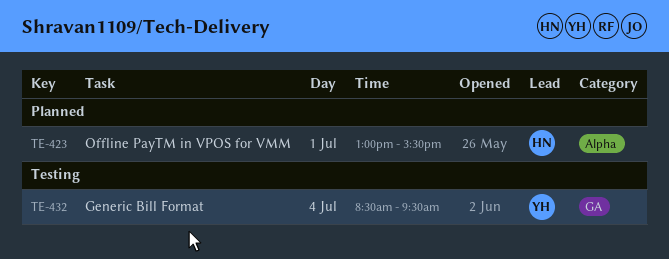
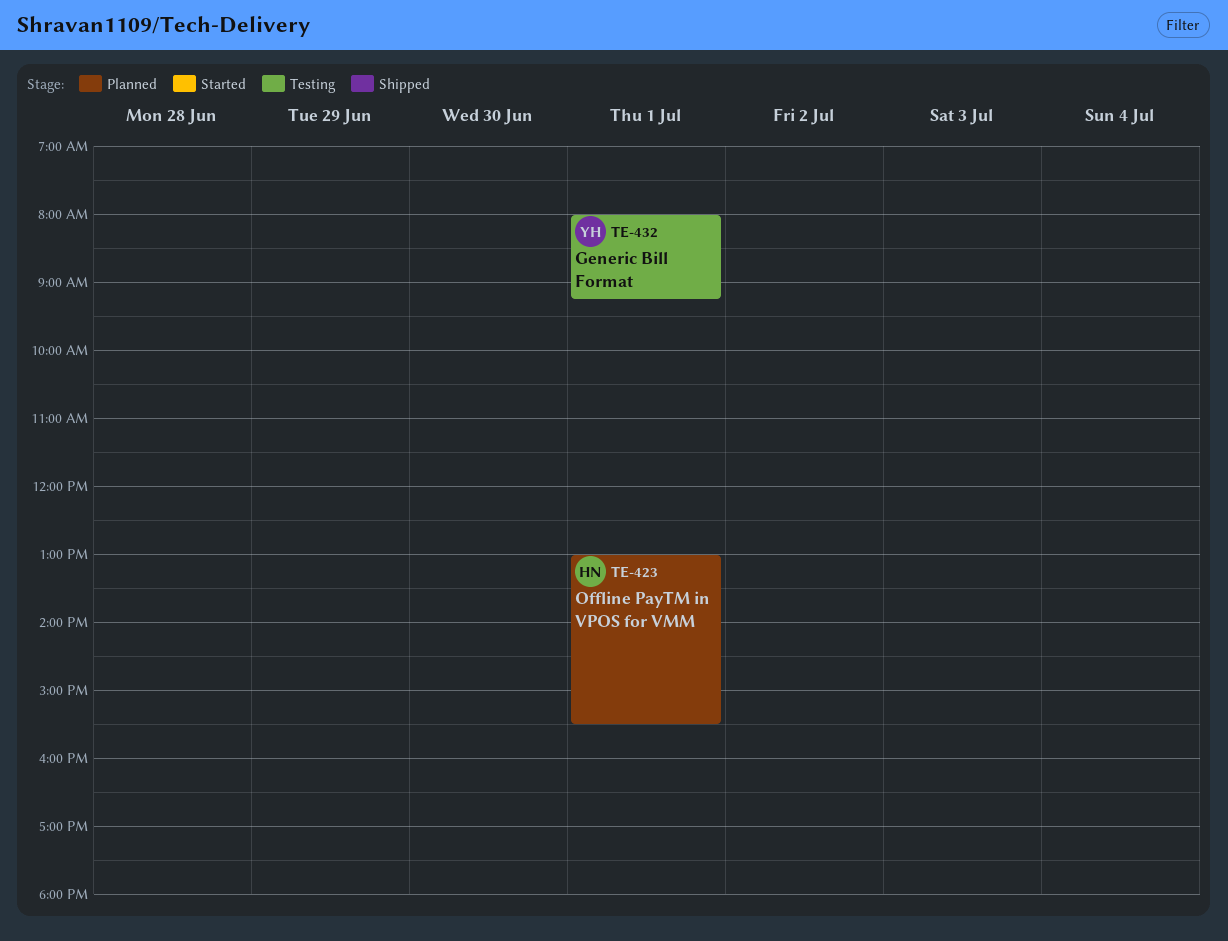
TE-432, day: Jul 4 -> Jul 1
TE-432, begins: 08:30 -> 08:00
TE-432, ends: 09:30 -> 09:15

